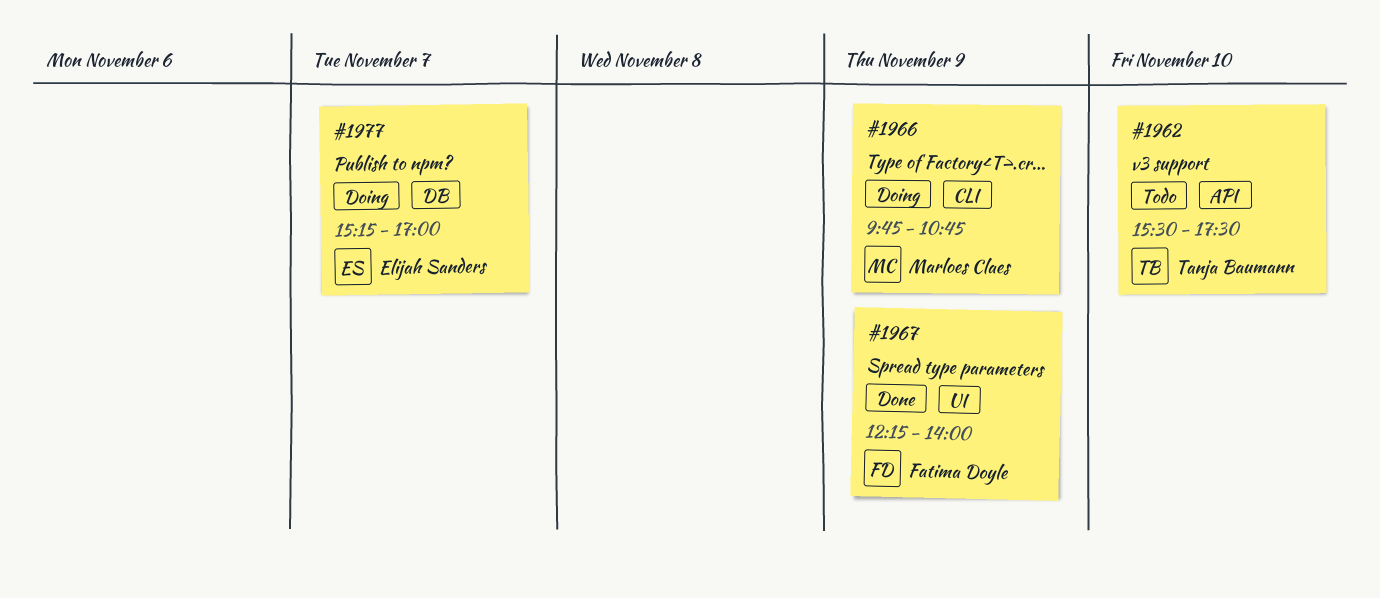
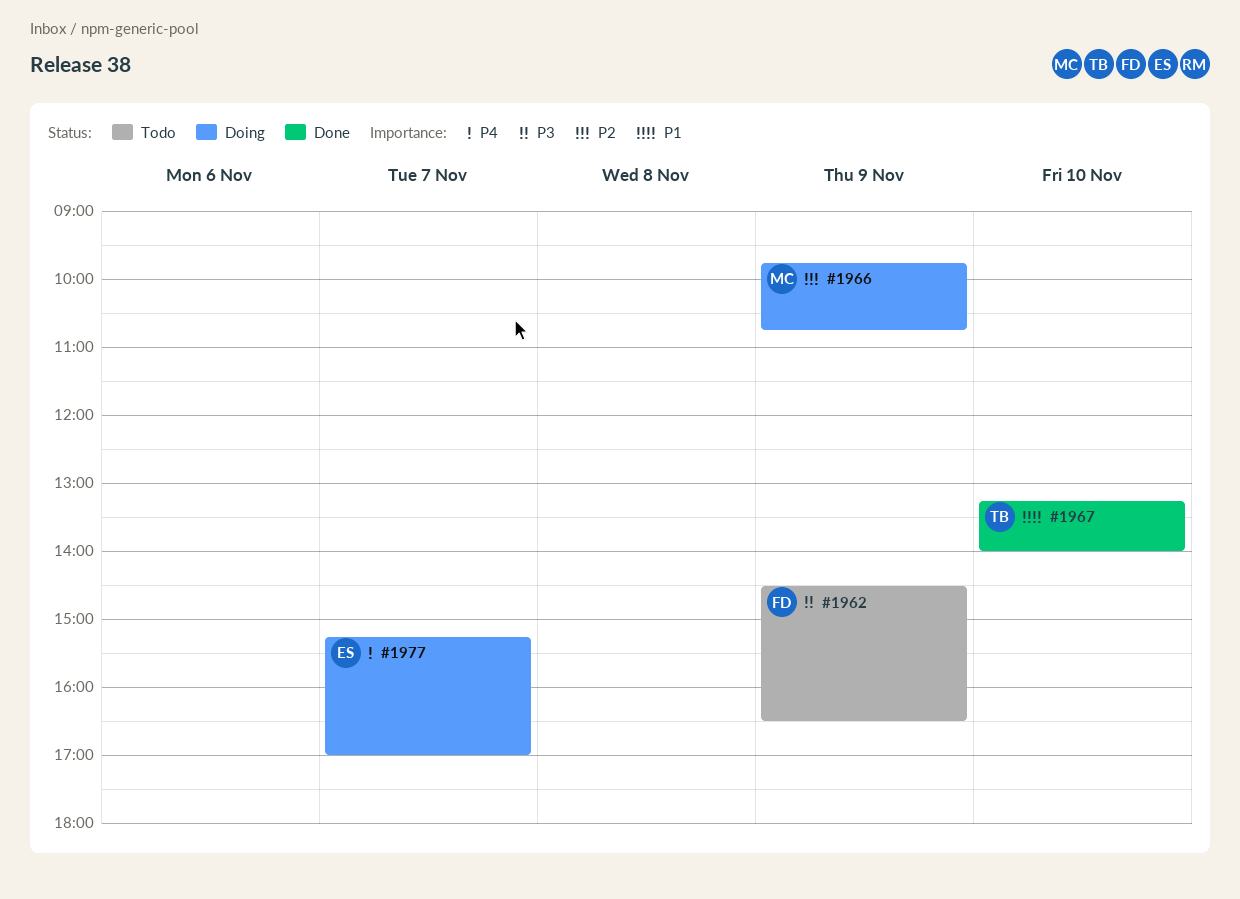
#1962, owner: Tanja Baumann -> Fatima Doyle
#1962, day: Nov 10 -> Nov 9
#1962, begins: 15:30 -> 14:30
#1962, ends: 17:30 -> 16:30
#1967, owner: Fatima Doyle -> Tanja Baumann
#1967, day: Nov 9 -> Nov 10
#1967, begins: 12:15 -> 13:15

